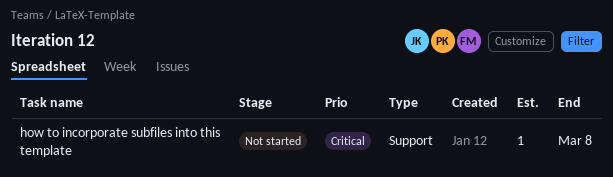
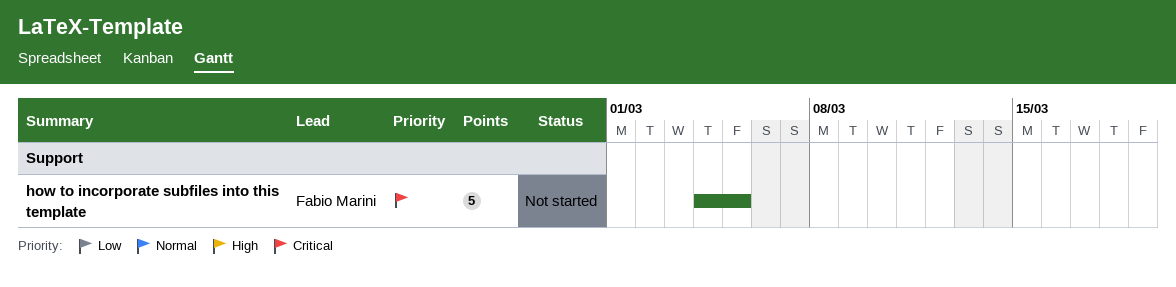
how to incorporate subfiles into this template, estimate: 1 -> 5
how to incorporate subfiles into this template, due: Mar 8 -> Mar 5

